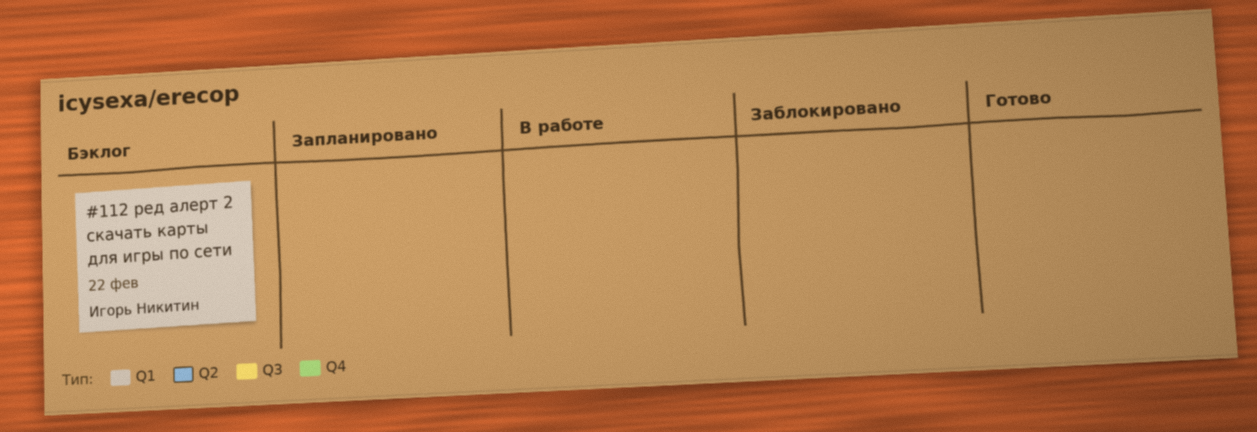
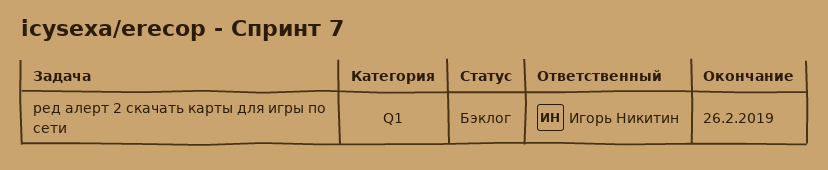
ред алерт 2 скачать карты для игры по сети, due: Feb 22 -> Feb 26

